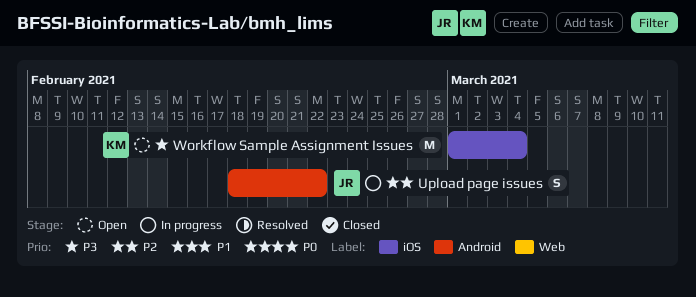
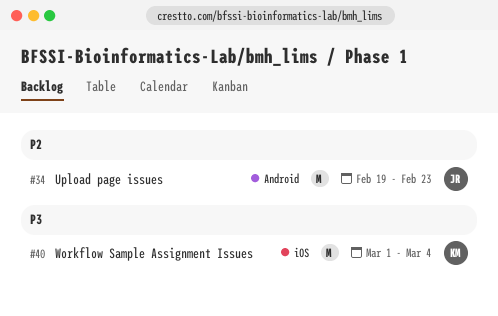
Upload page issues, estimate: S -> M
Upload page issues, start: Feb 18 -> Feb 19
Upload page issues, due: Feb 22 -> Feb 23

